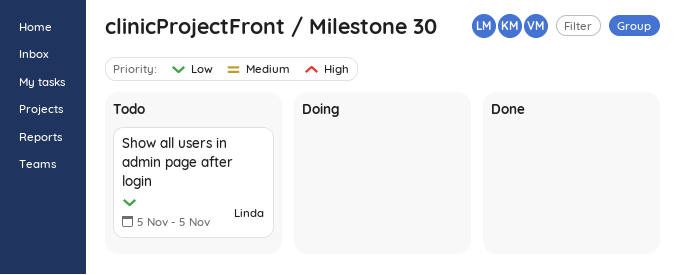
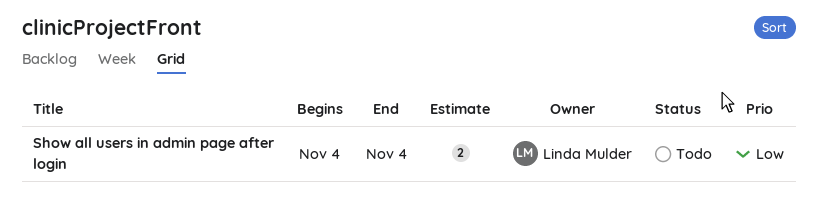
Show all users in admin page after login, start: Nov 5 -> Nov 4
Show all users in admin page after login, due: Nov 5 -> Nov 4

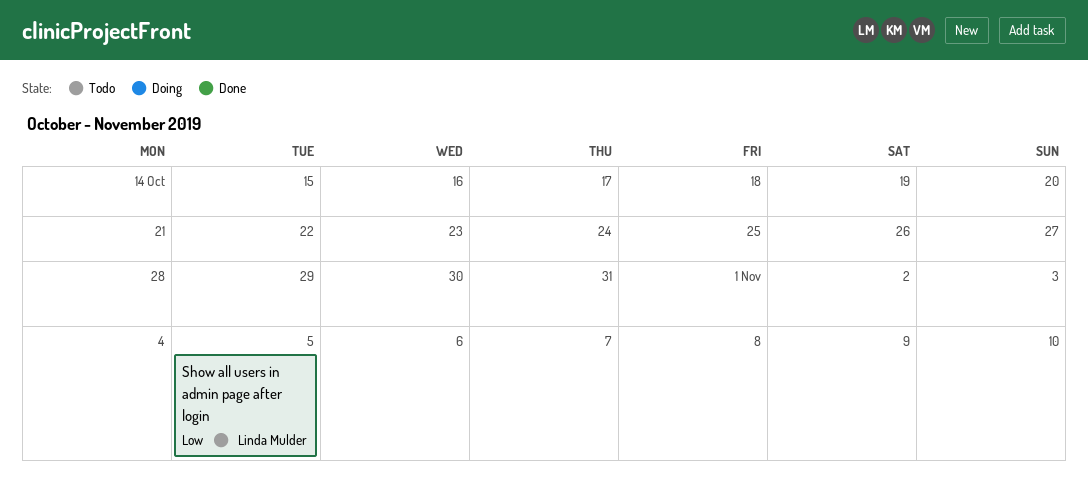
Show all users in admin page after login, due: Nov 4 -> Nov 5

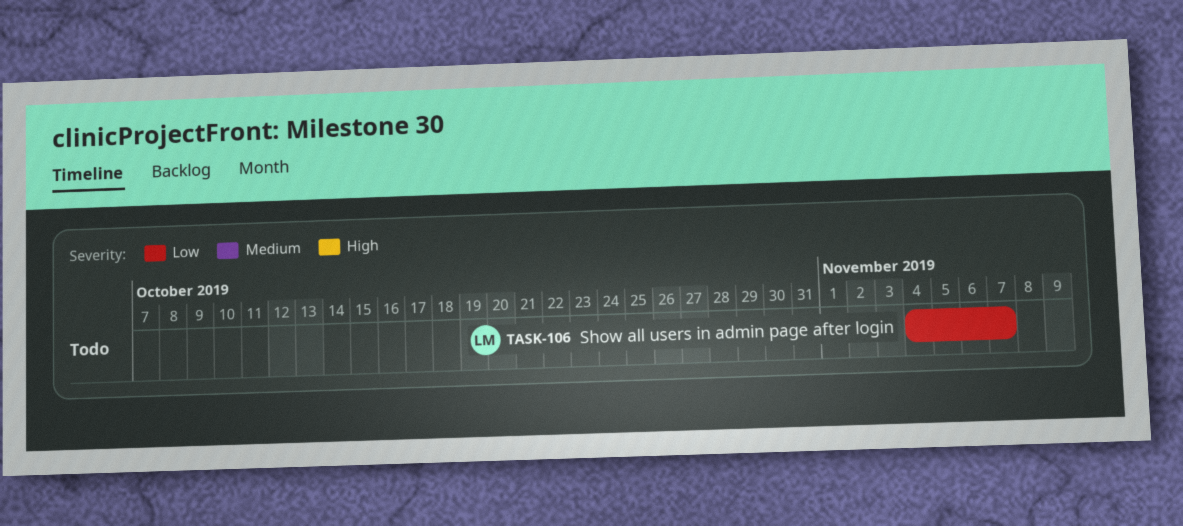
Show all users in admin page after login, due: Nov 5 -> Nov 7

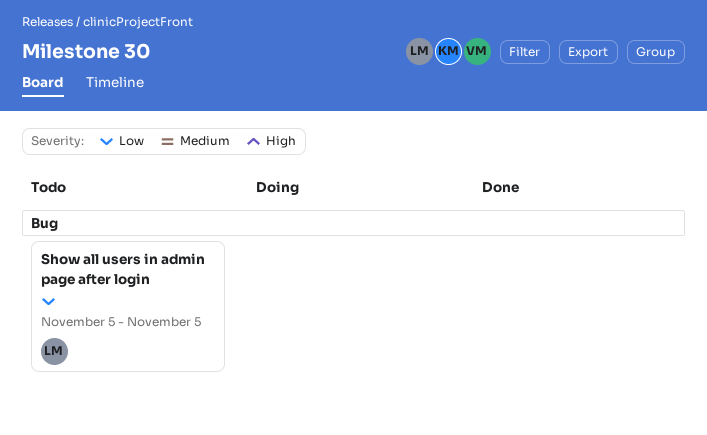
Show all users in admin page after login, start: Nov 4 -> Nov 5
Show all users in admin page after login, due: Nov 7 -> Nov 5

